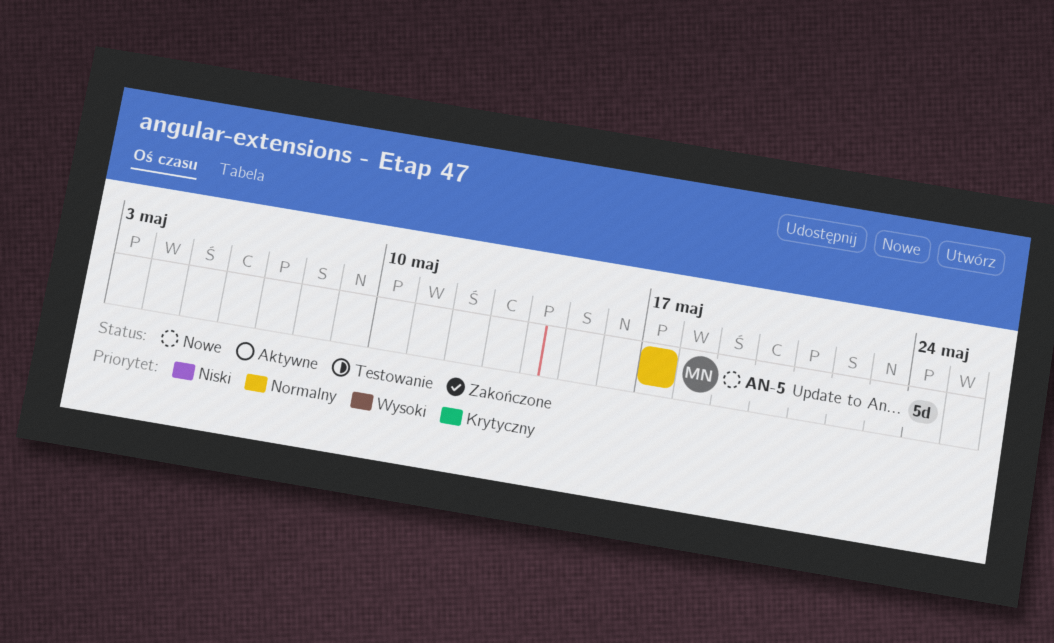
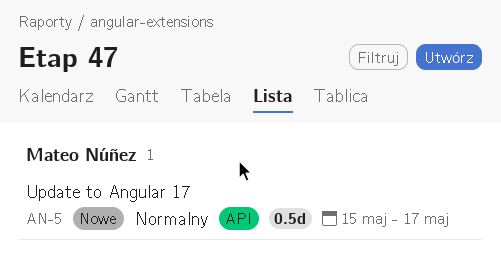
AN-5, estimate: 5d -> 0.5d
AN-5, start: May 17 -> May 15

